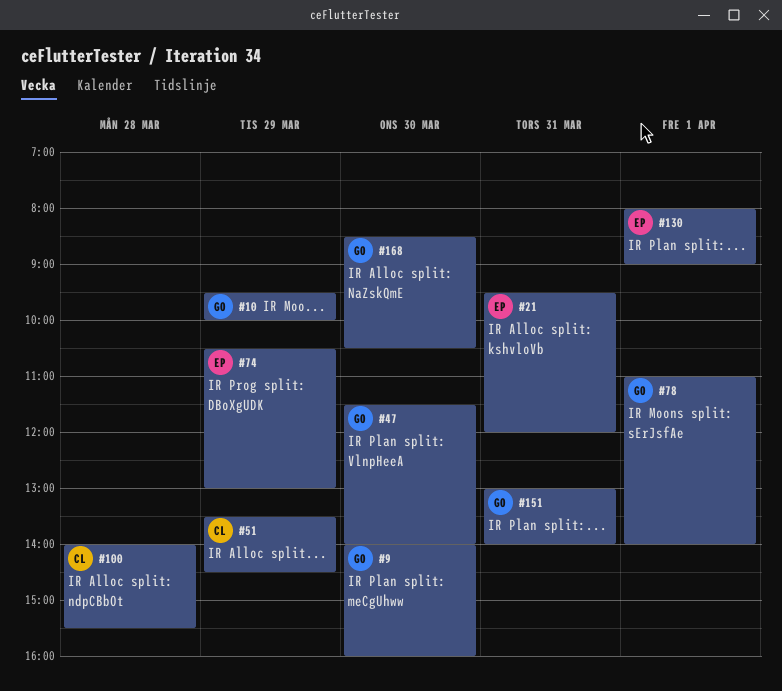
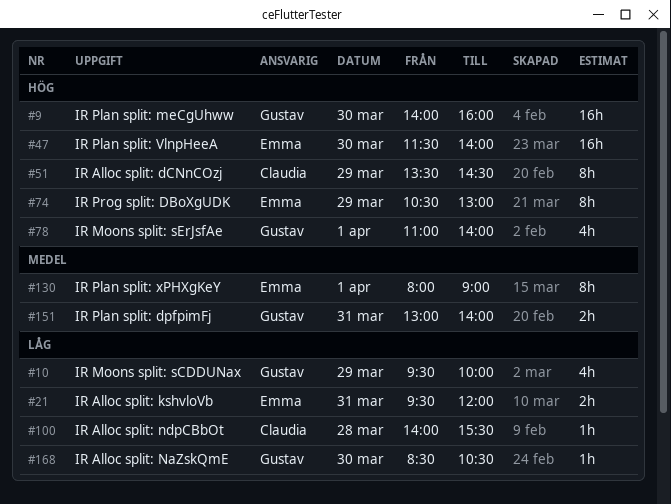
#47, owner: Gustav -> Emma

